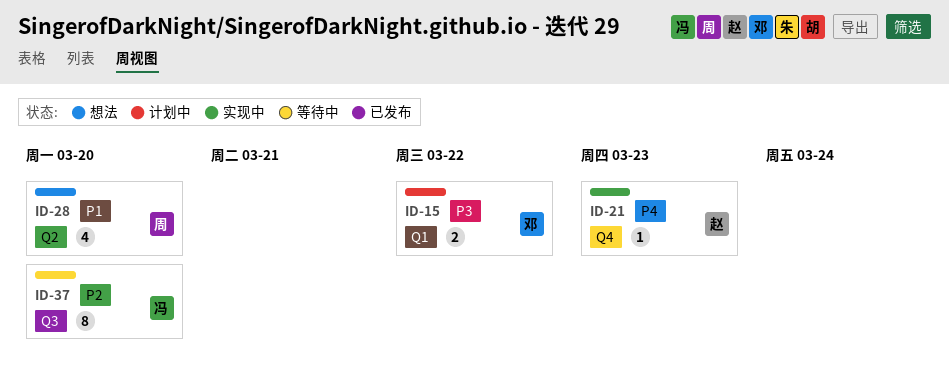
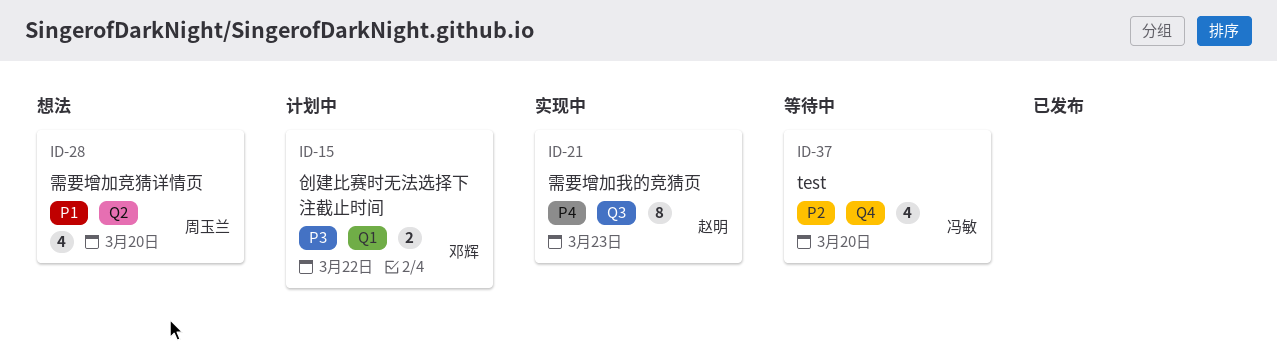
ID-21, label: Q4 -> Q3
ID-21, estimate: 1 -> 8
ID-37, label: Q3 -> Q4
ID-37, estimate: 8 -> 4

